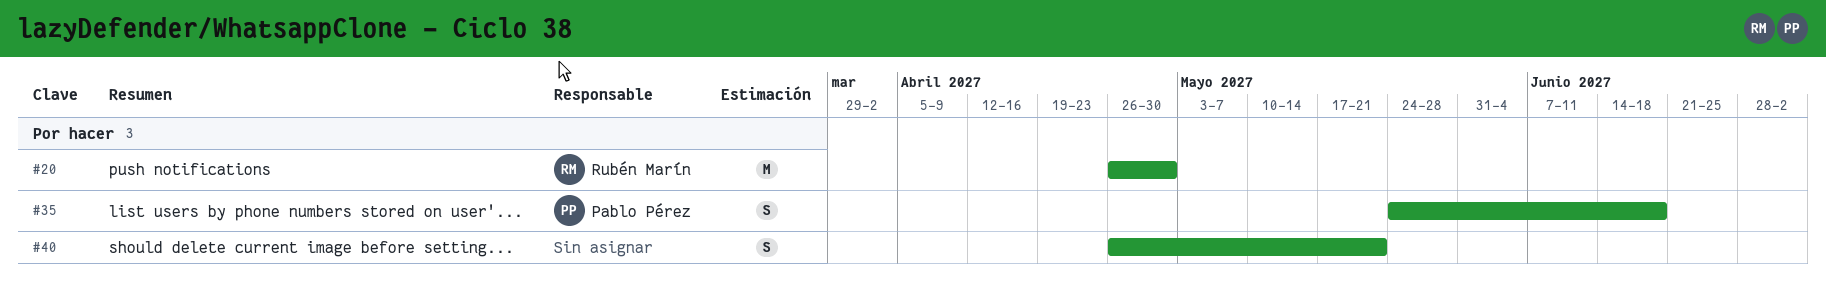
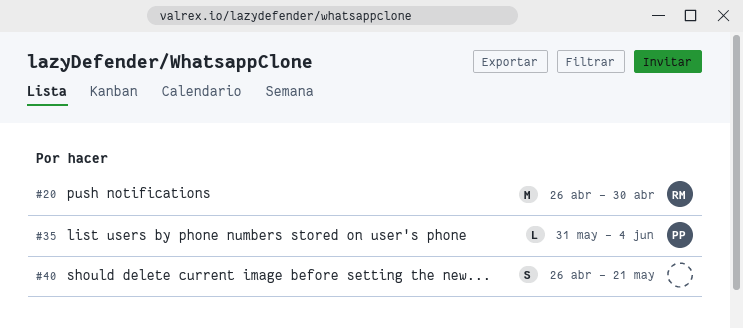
#35, estimate: S -> L
#35, start: May 24 -> May 31
#35, due: Jun 18 -> Jun 4

